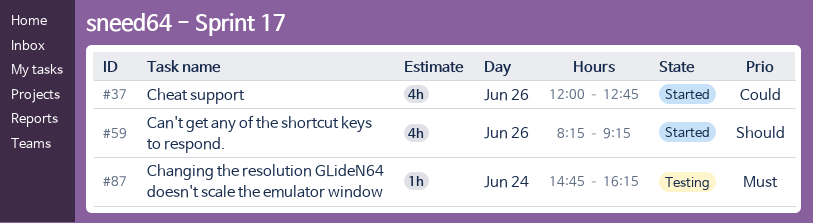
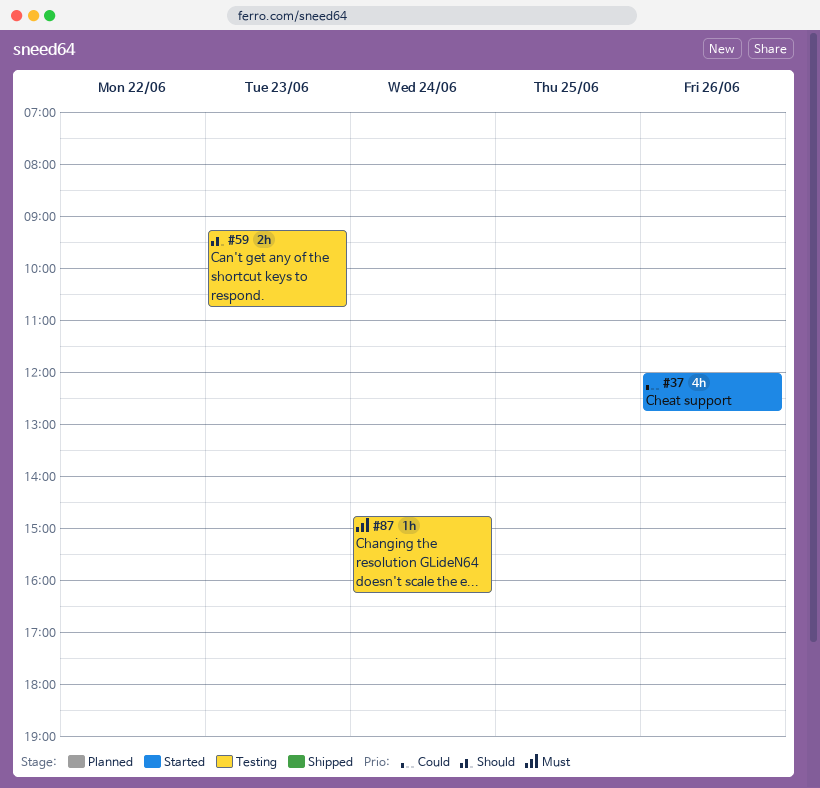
#59, status: Started -> Testing
#59, estimate: 4h -> 2h
#59, day: Jun 26 -> Jun 23
#59, begins: 08:15 -> 09:15
#59, ends: 09:15 -> 10:45

